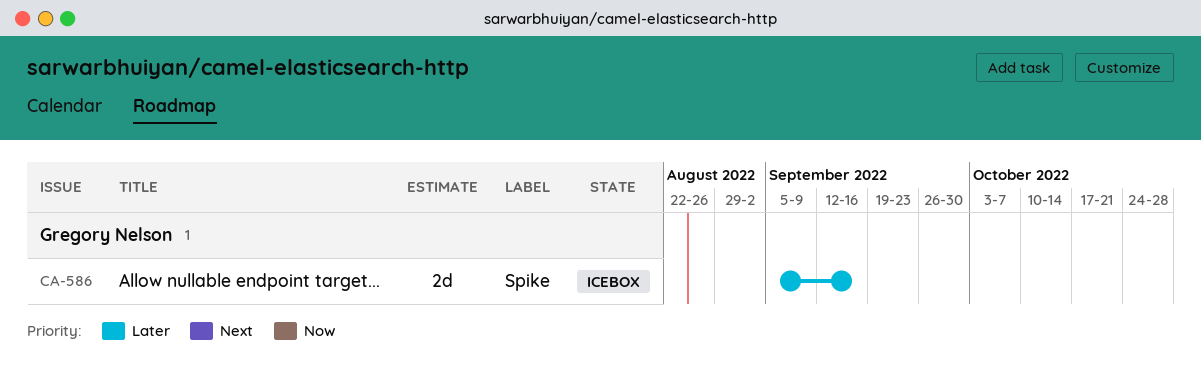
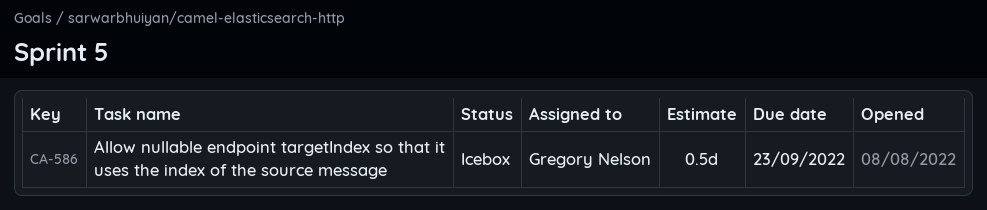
CA-586, estimate: 2d -> 0.5d
CA-586, due: Sep 16 -> Sep 23

